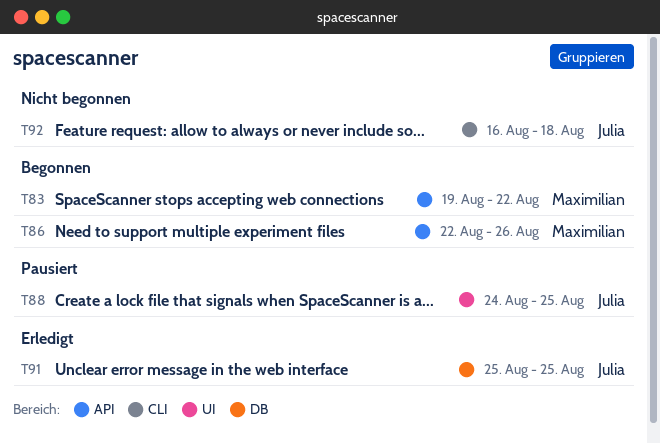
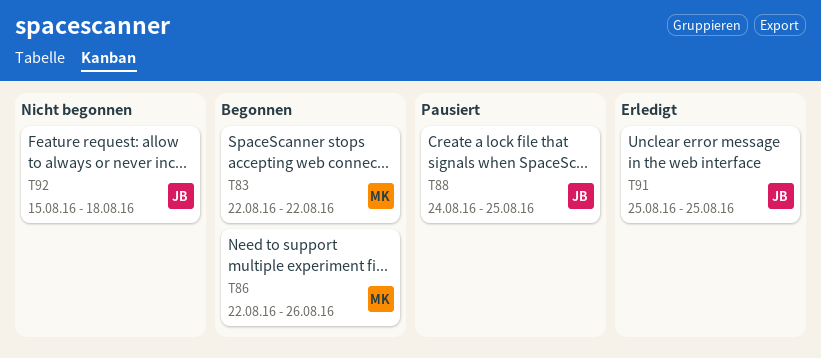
T83, start: Aug 19 -> Aug 22
T92, start: Aug 16 -> Aug 15

